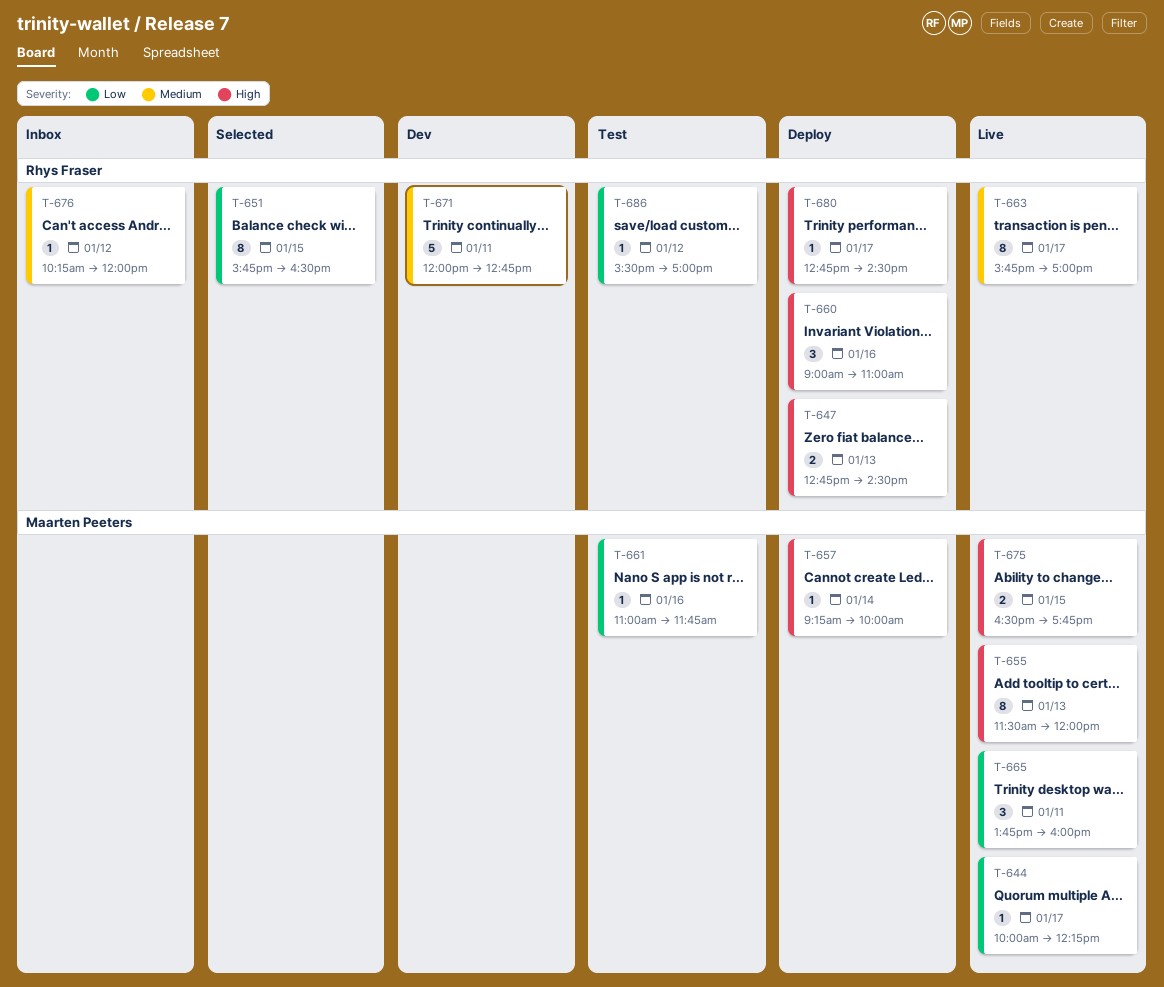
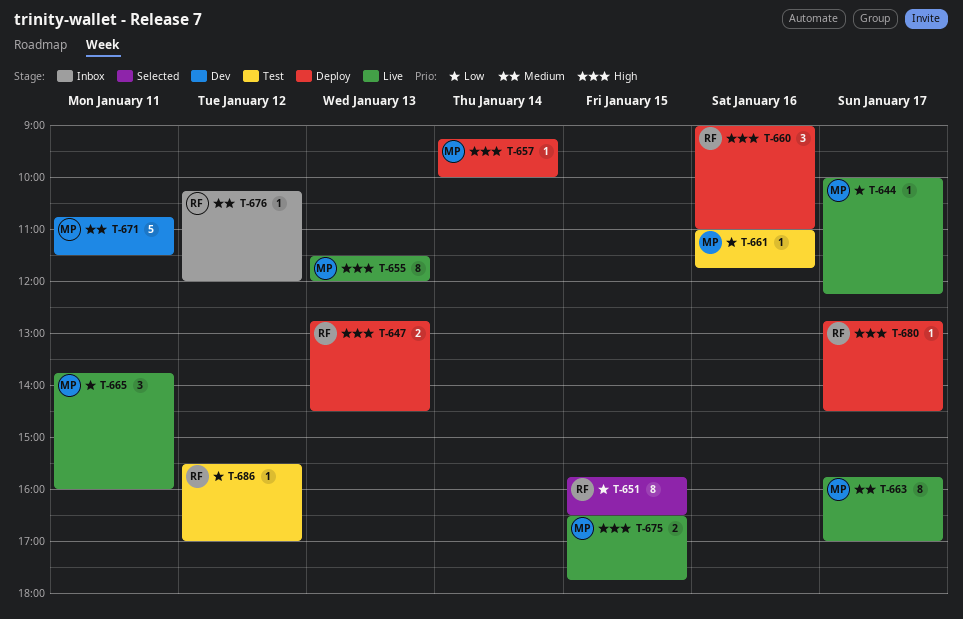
T-663, owner: Rhys Fraser -> Maarten Peeters
T-671, owner: Rhys Fraser -> Maarten Peeters
T-671, begins: 12:00 -> 10:45
T-671, ends: 12:45 -> 11:30

